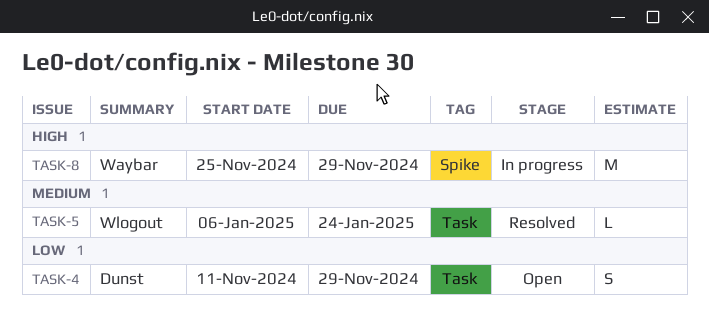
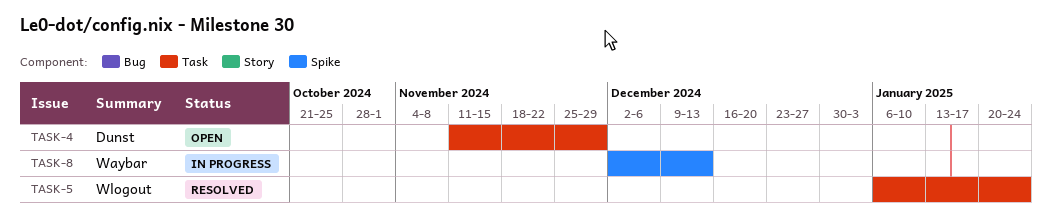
TASK-8, start: Nov 25 -> Dec 2
TASK-8, due: Nov 29 -> Dec 13

